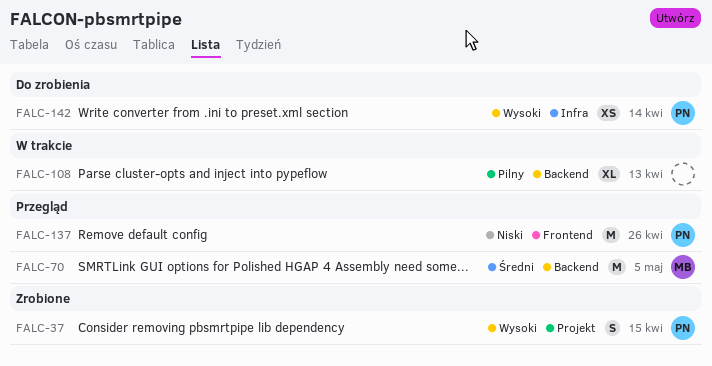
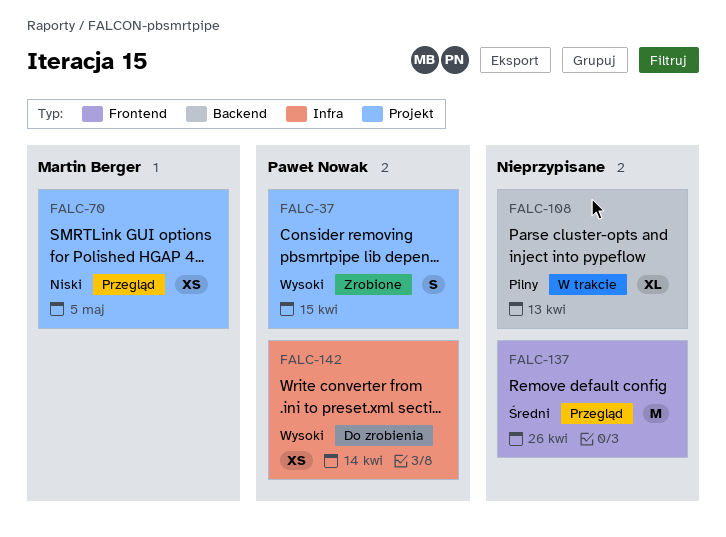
FALC-70, priority: Średni -> Niski
FALC-70, label: Backend -> Projekt
FALC-70, estimate: M -> XS
FALC-137, owner: Paweł Nowak -> none
FALC-137, priority: Niski -> Średni

